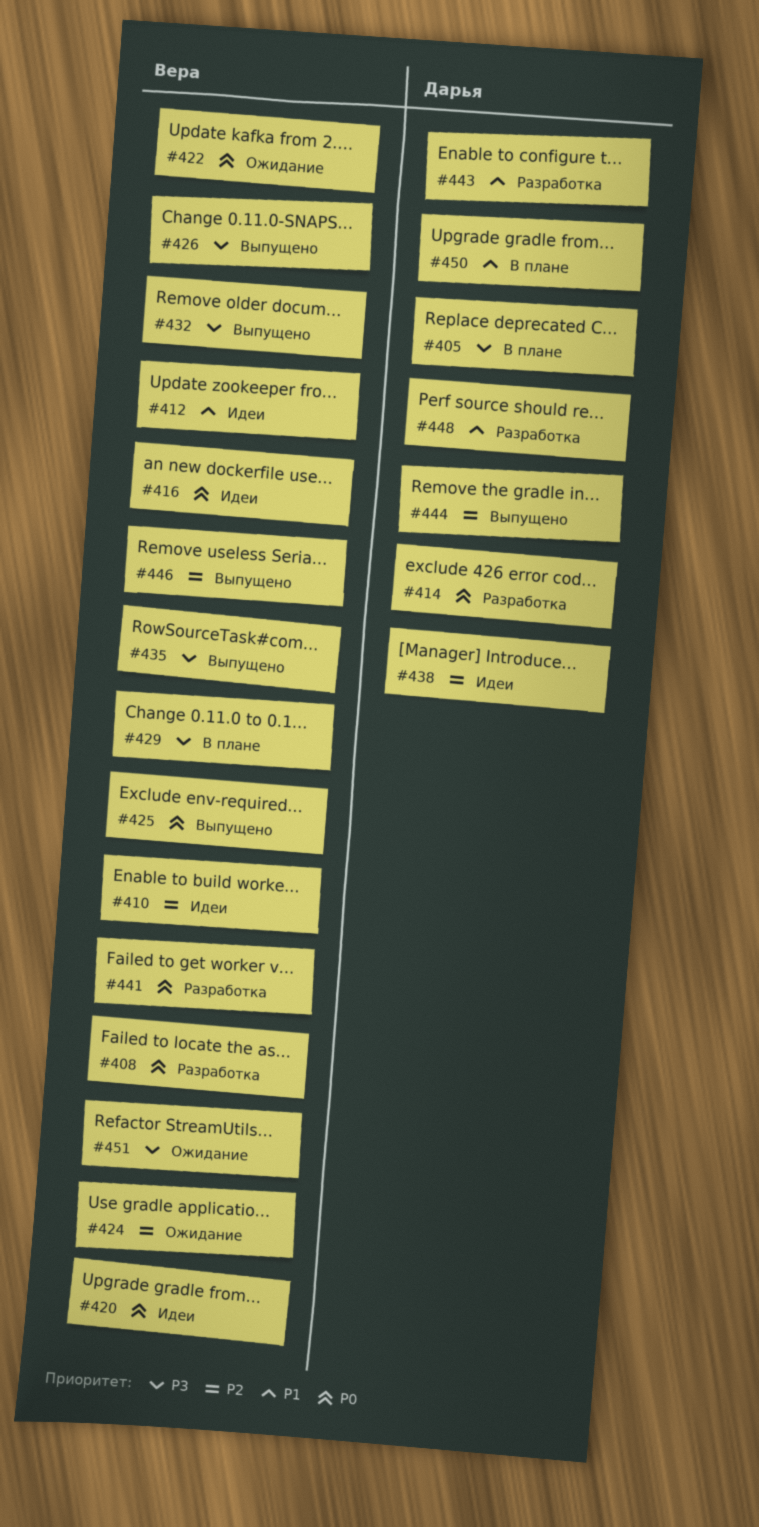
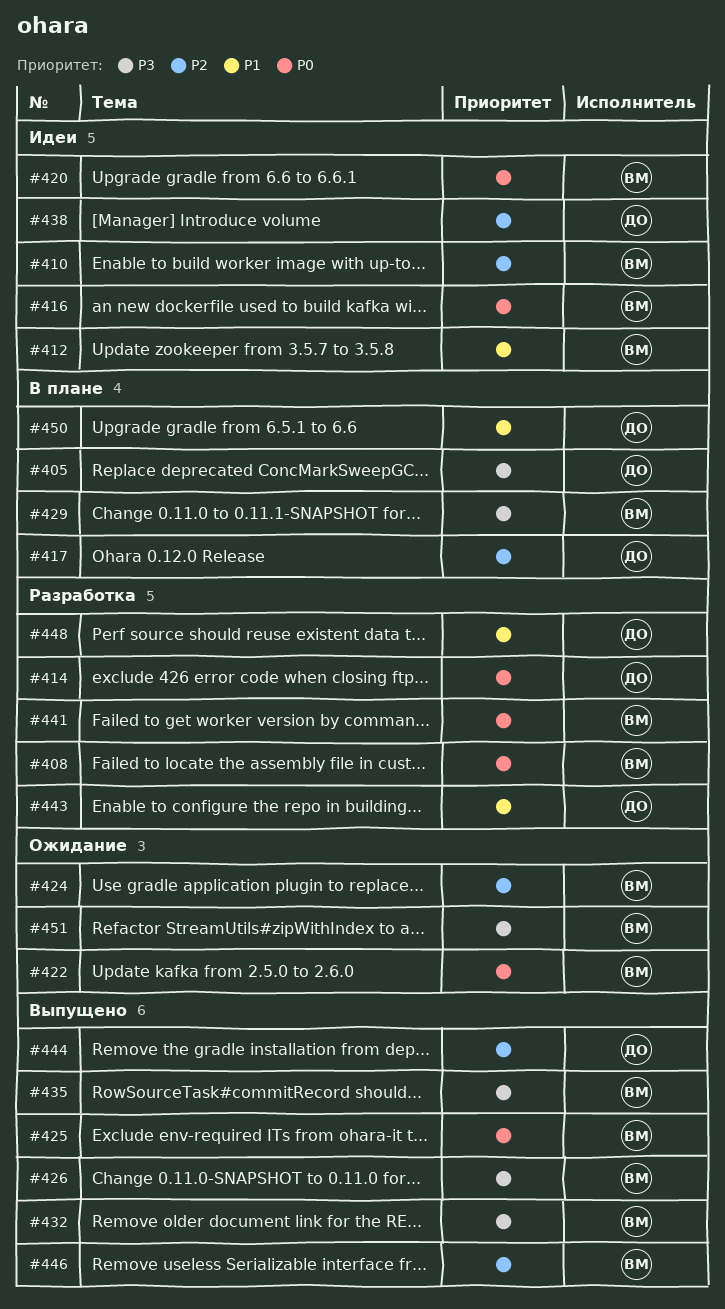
#417: none -> present

